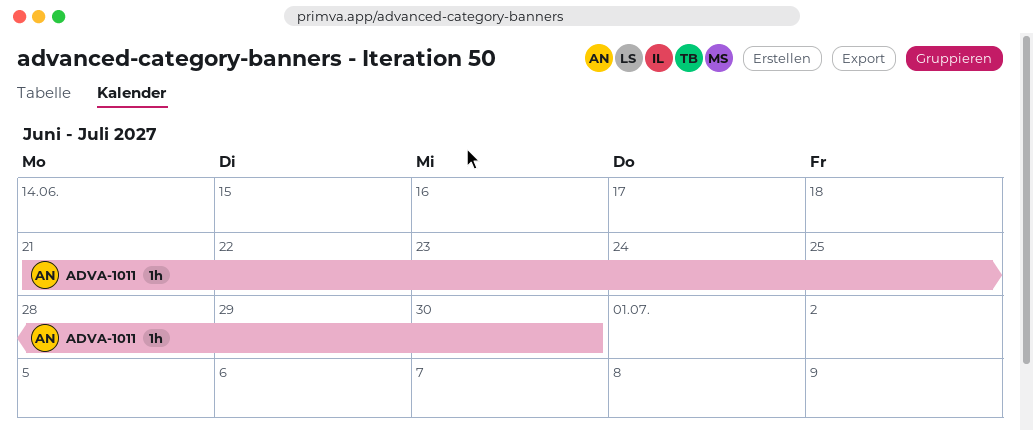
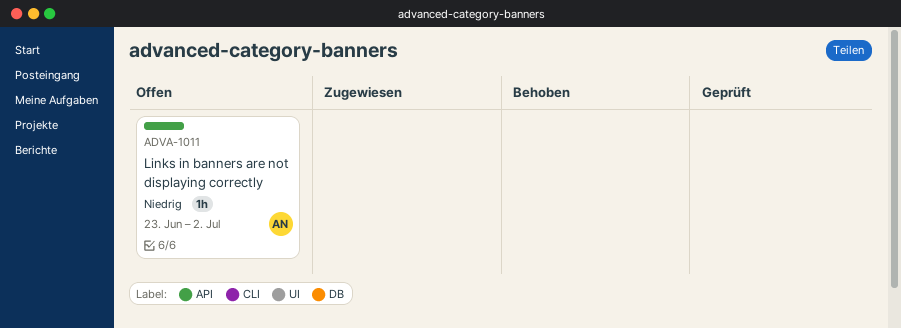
ADVA-1011, start: Jun 21 -> Jun 23
ADVA-1011, due: Jun 30 -> Jul 2

